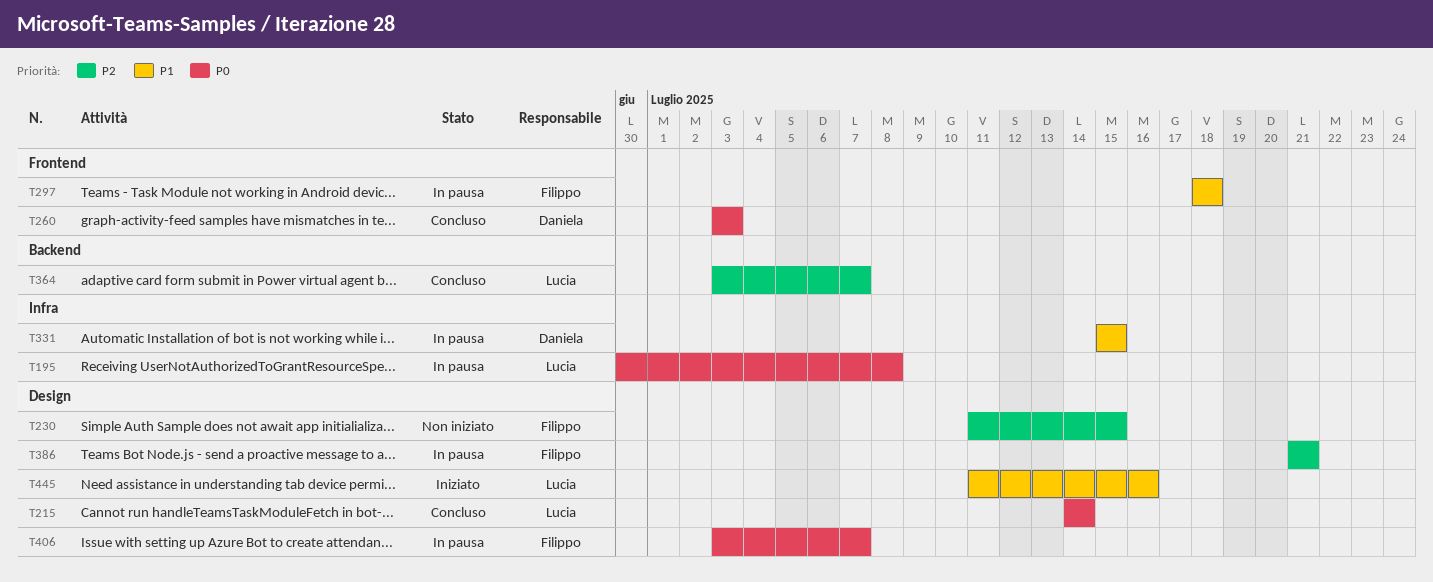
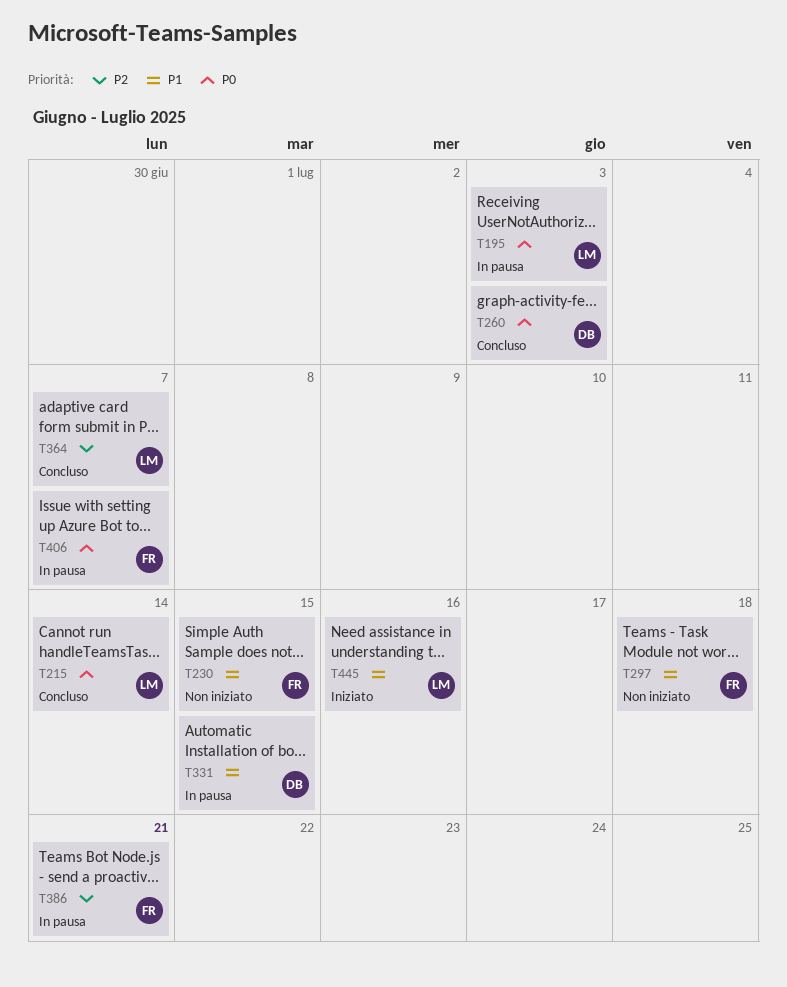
T195, due: Jul 8 -> Jul 3
T230, priority: P2 -> P1
T297, status: In pausa -> Non iniziato

